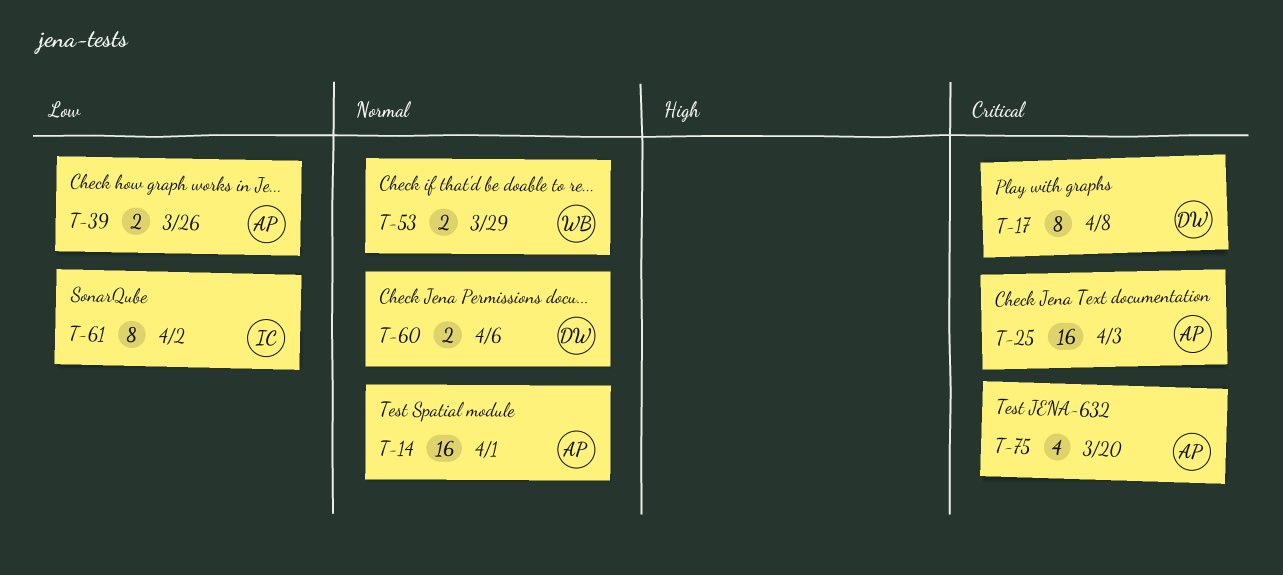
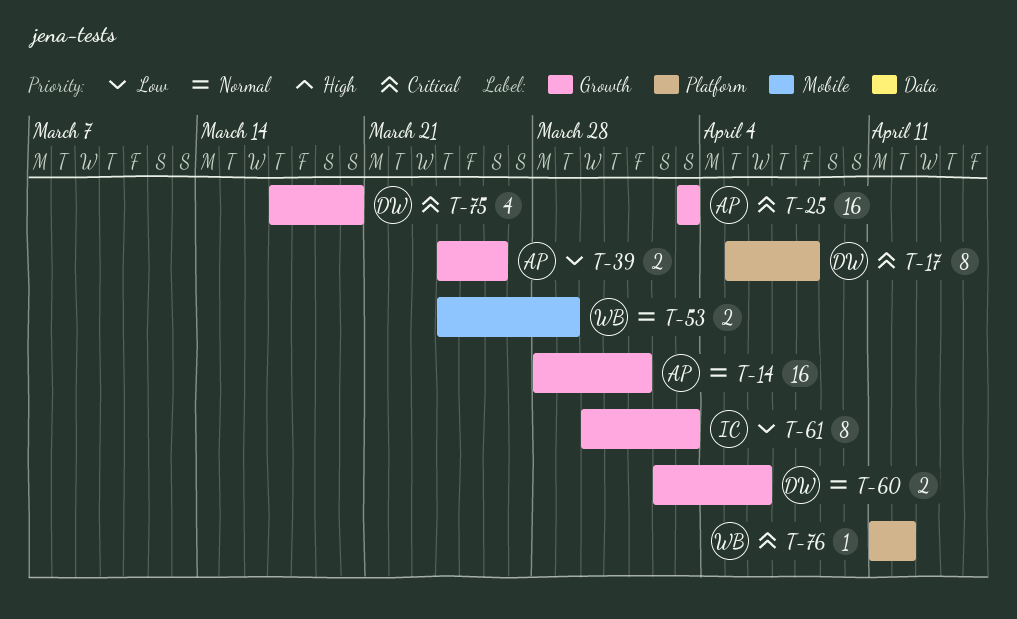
T-61, due: Apr 2 -> Apr 3
T-75, owner: AP -> DW
T-76: none -> present

